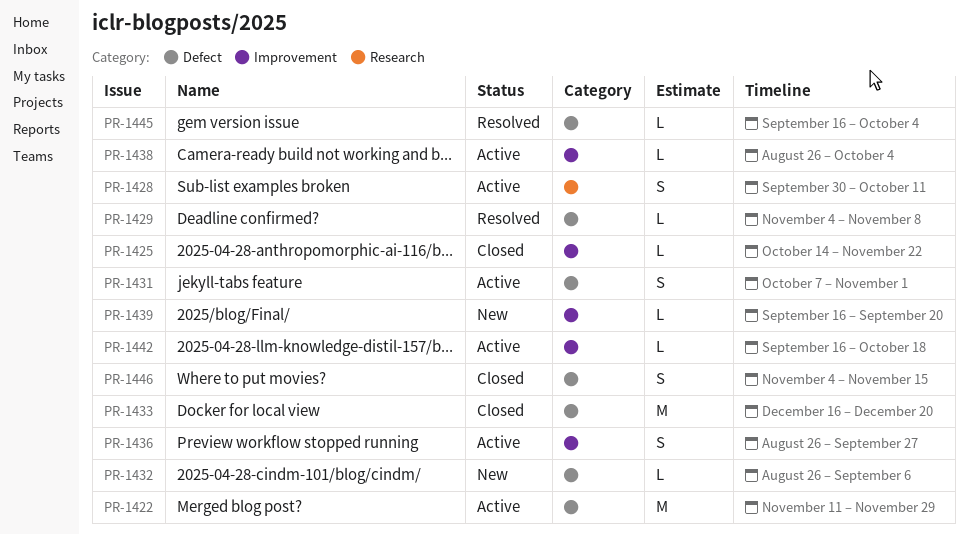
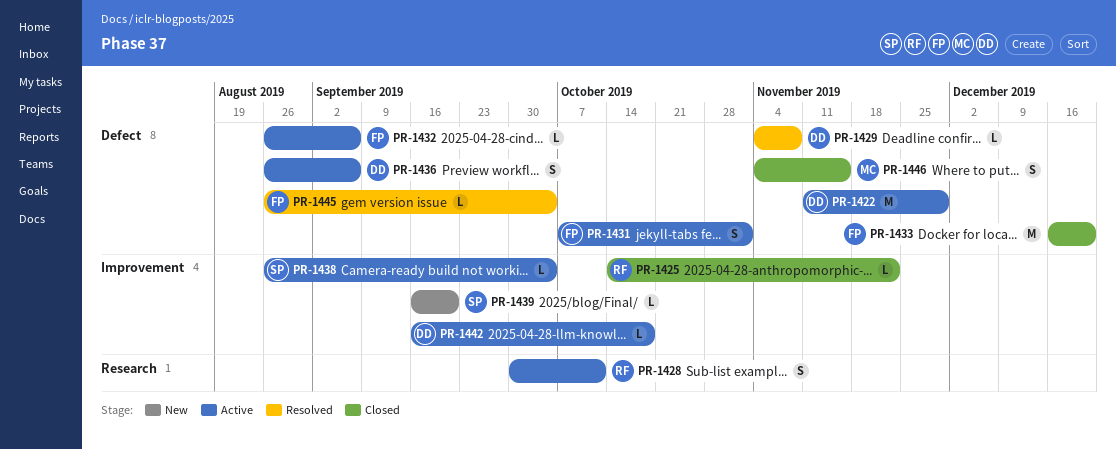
PR-1432, status: New -> Active
PR-1436, label: Improvement -> Defect
PR-1436, due: Sep 27 -> Sep 6
PR-1445, start: Sep 16 -> Aug 26

